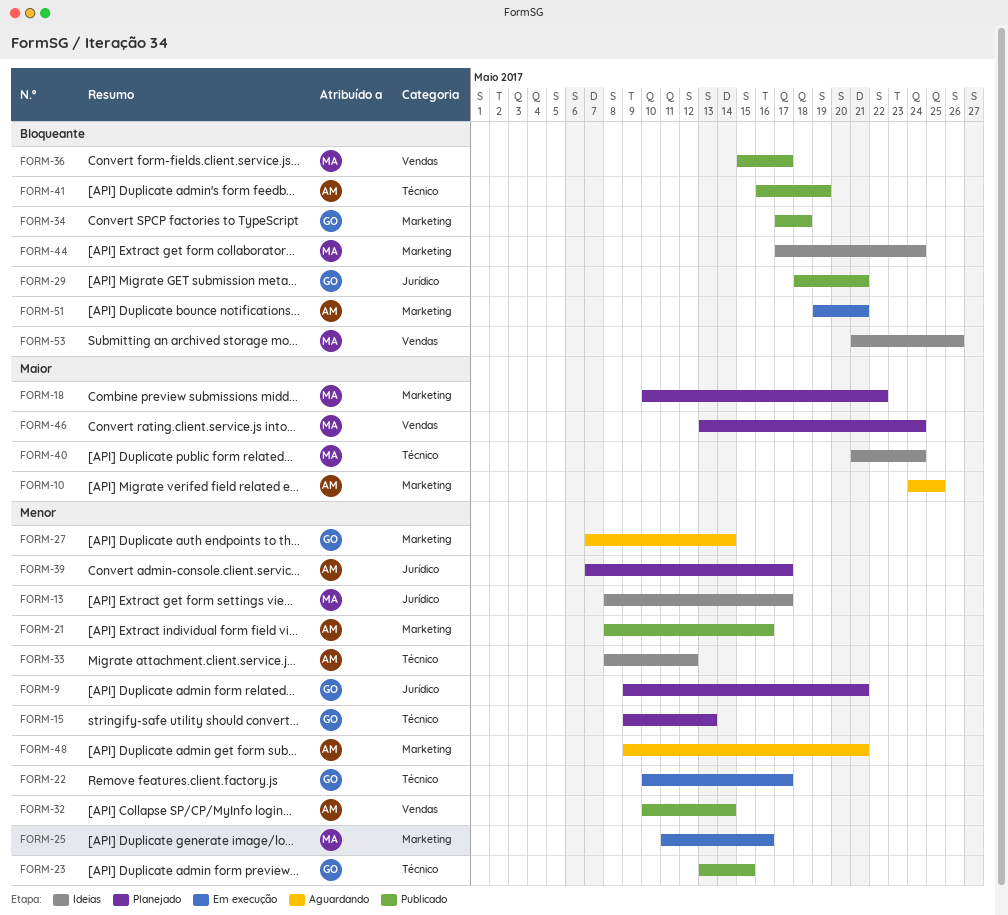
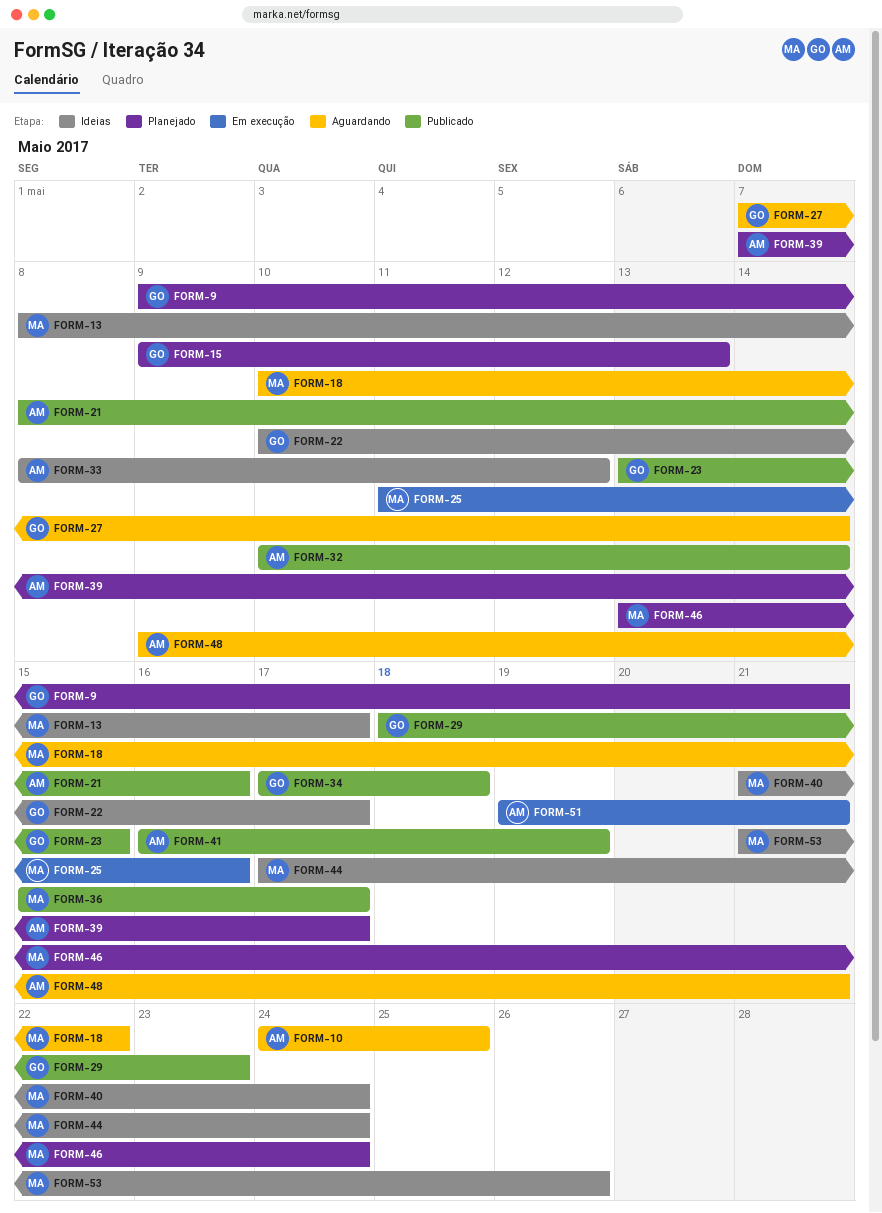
FORM-18, status: Planejado -> Aguardando
FORM-22, status: Em execução -> Ideias
FORM-29, due: May 21 -> May 23

